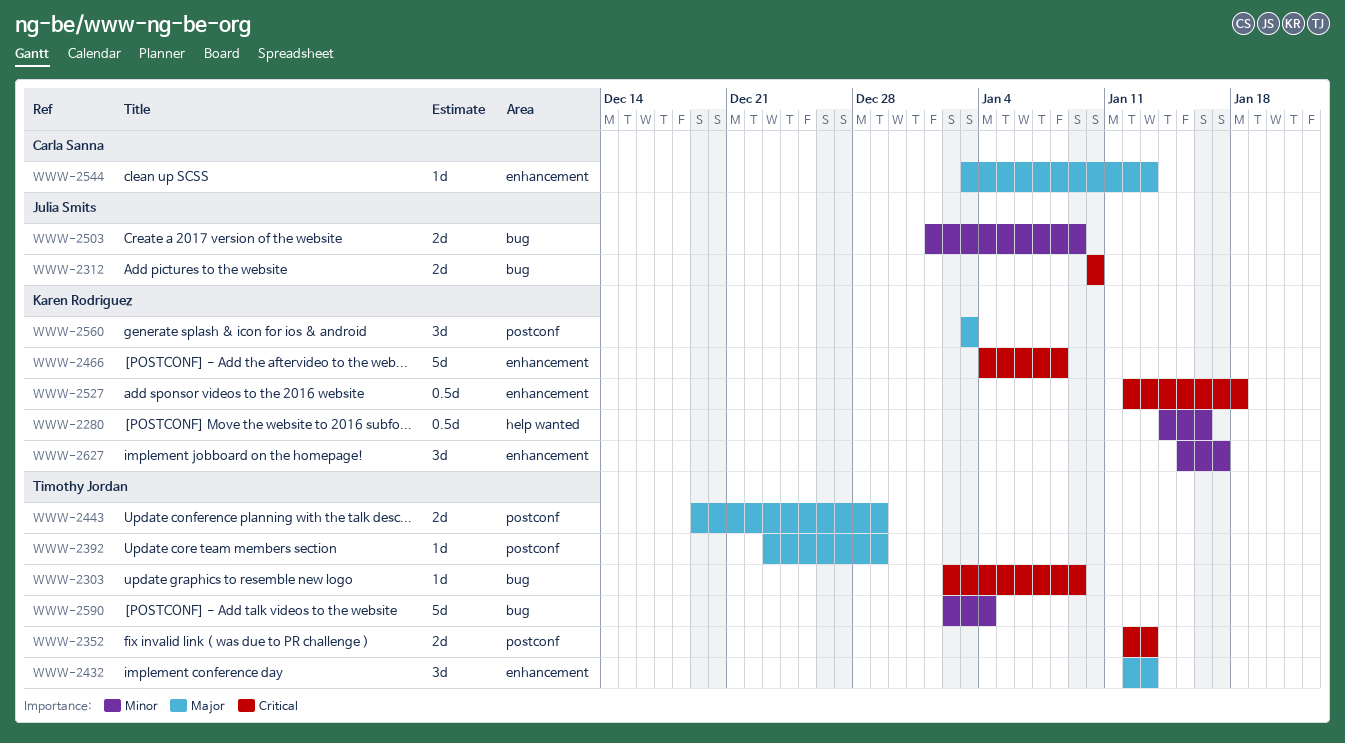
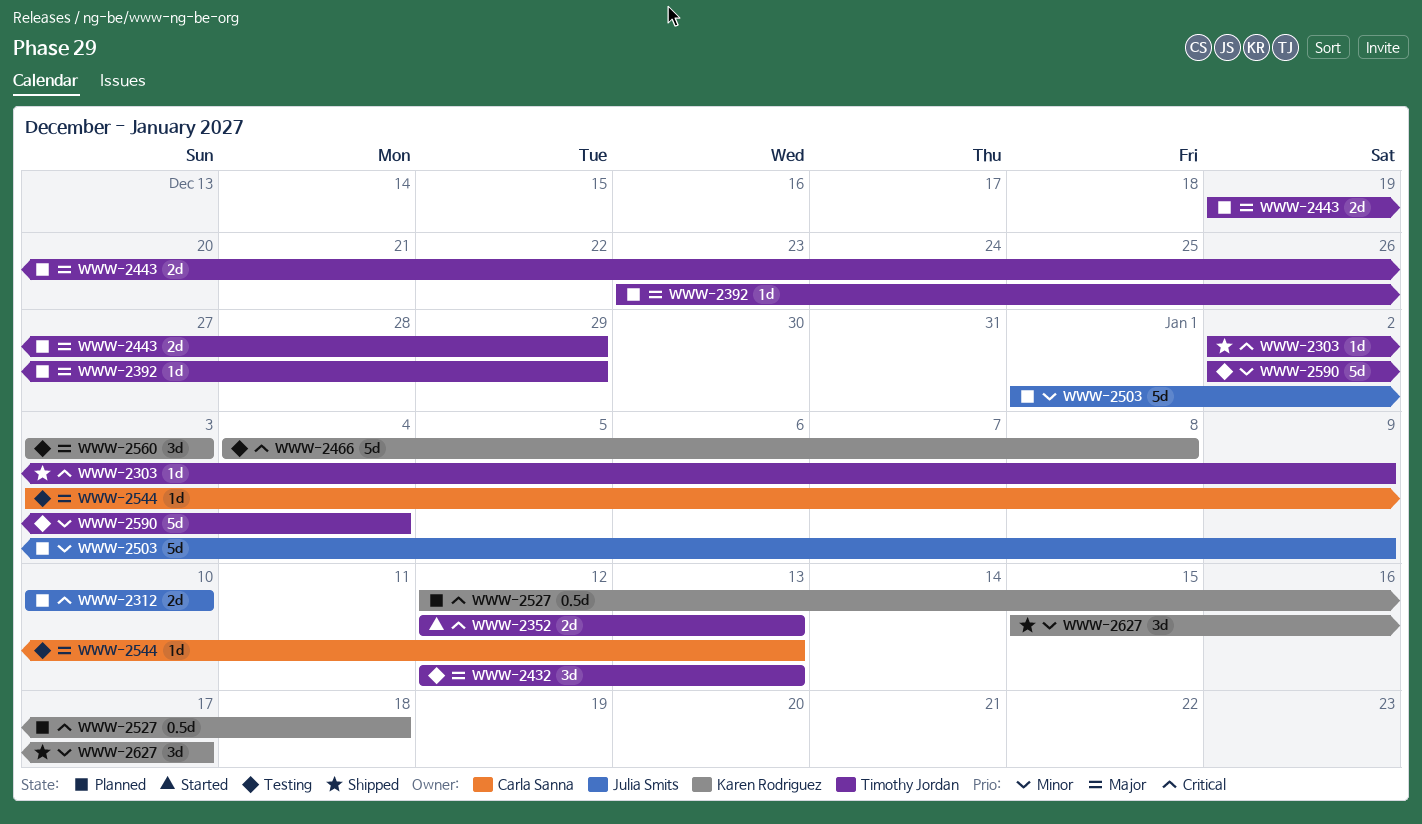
WWW-2280: present -> none
WWW-2503, estimate: 2d -> 5d

